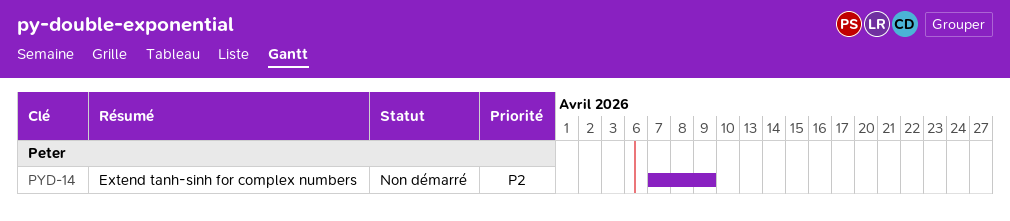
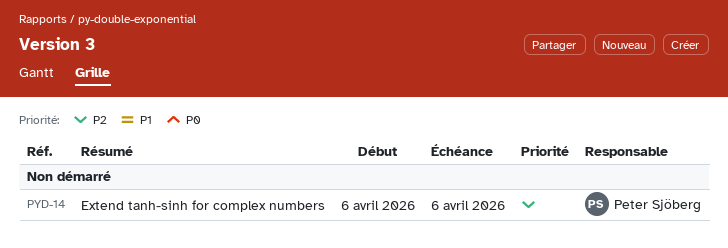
PYD-14, start: Apr 7 -> Apr 6
PYD-14, due: Apr 9 -> Apr 6

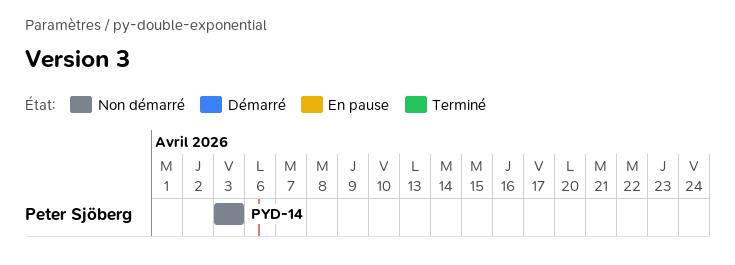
PYD-14, start: Apr 6 -> Apr 3
PYD-14, due: Apr 6 -> Apr 3

